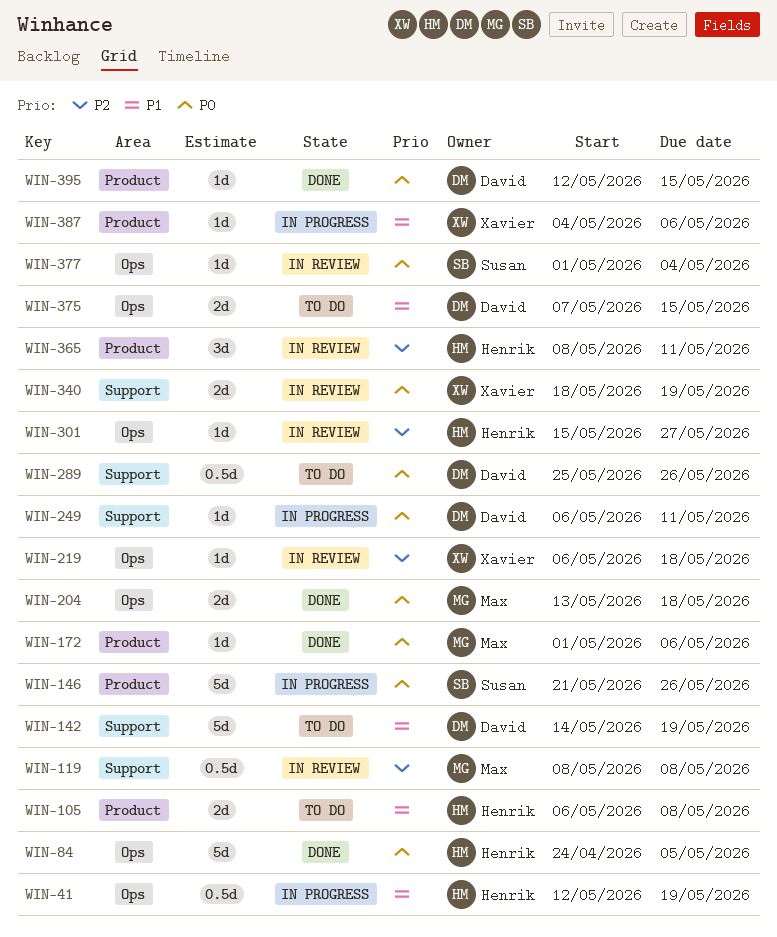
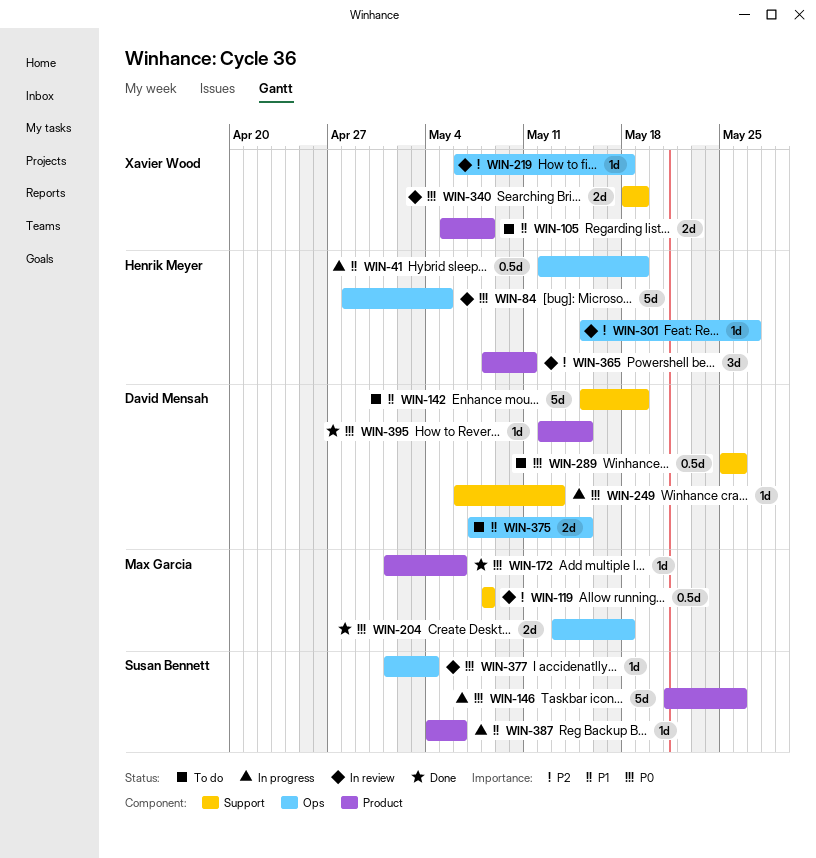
WIN-84, status: Done -> In review
WIN-84, start: Apr 24 -> Apr 28
WIN-105, owner: Henrik Meyer -> Xavier Wood
WIN-105, start: May 6 -> May 5
WIN-142, start: May 14 -> May 15
WIN-249, due: May 11 -> May 13
WIN-387, owner: Xavier Wood -> Susan Bennett

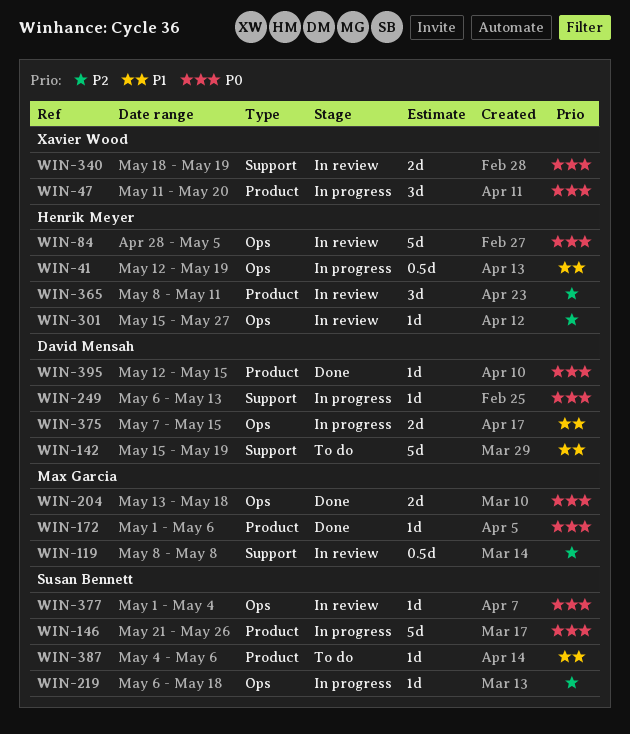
WIN-47: none -> present
WIN-105: present -> none
WIN-219, status: In review -> In progress
WIN-219, owner: Xavier Wood -> Susan Bennett
WIN-289: present -> none
WIN-375, status: To do -> In progress
WIN-387, status: In progress -> To do

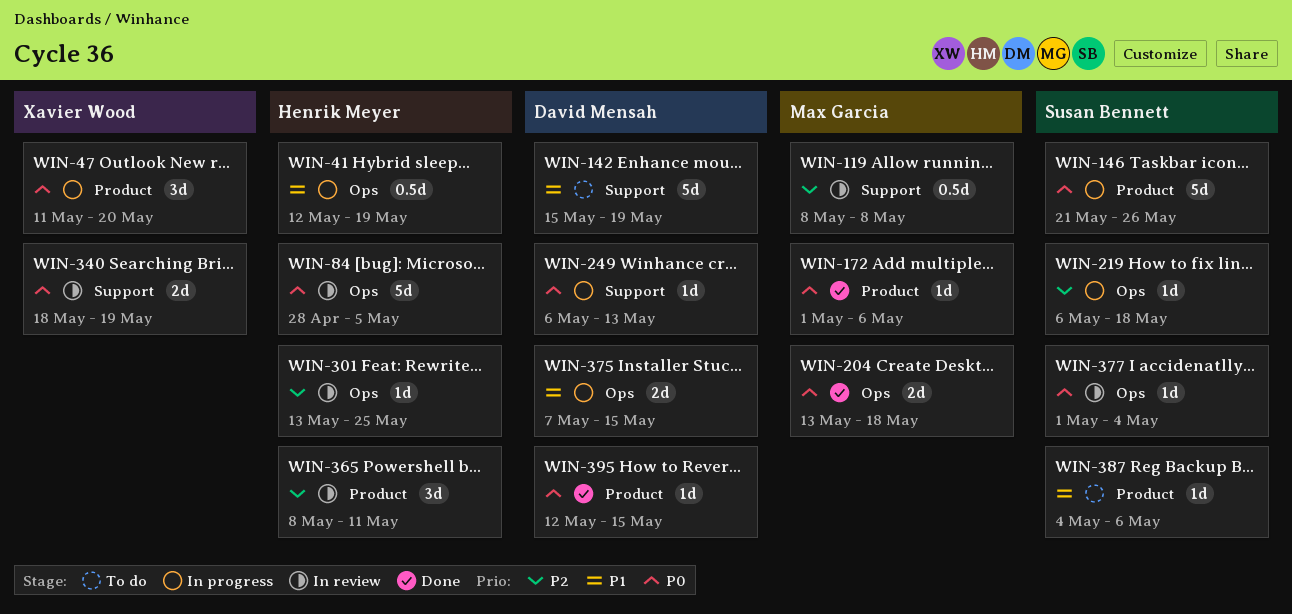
WIN-301, start: May 15 -> May 13
WIN-301, due: May 27 -> May 25

